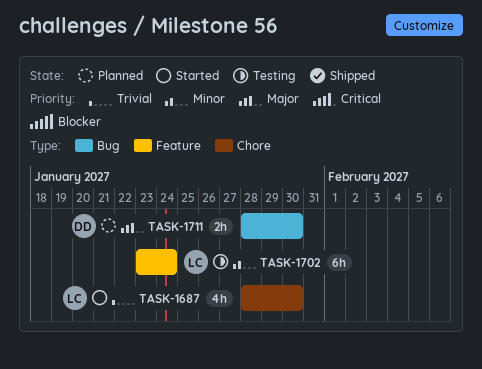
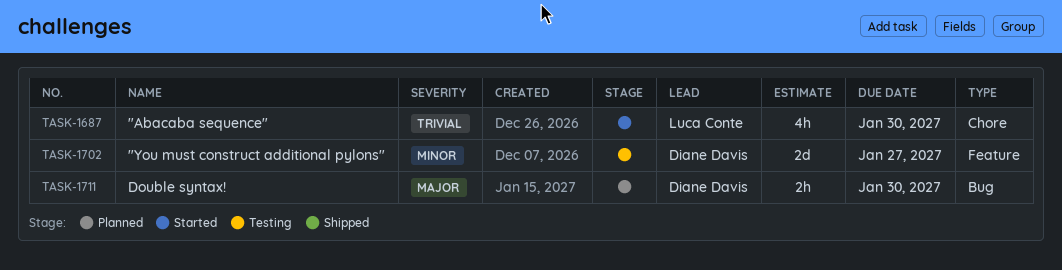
TASK-1702, owner: Luca Conte -> Diane Davis
TASK-1702, estimate: 6h -> 2d
TASK-1702, due: Jan 24 -> Jan 27

